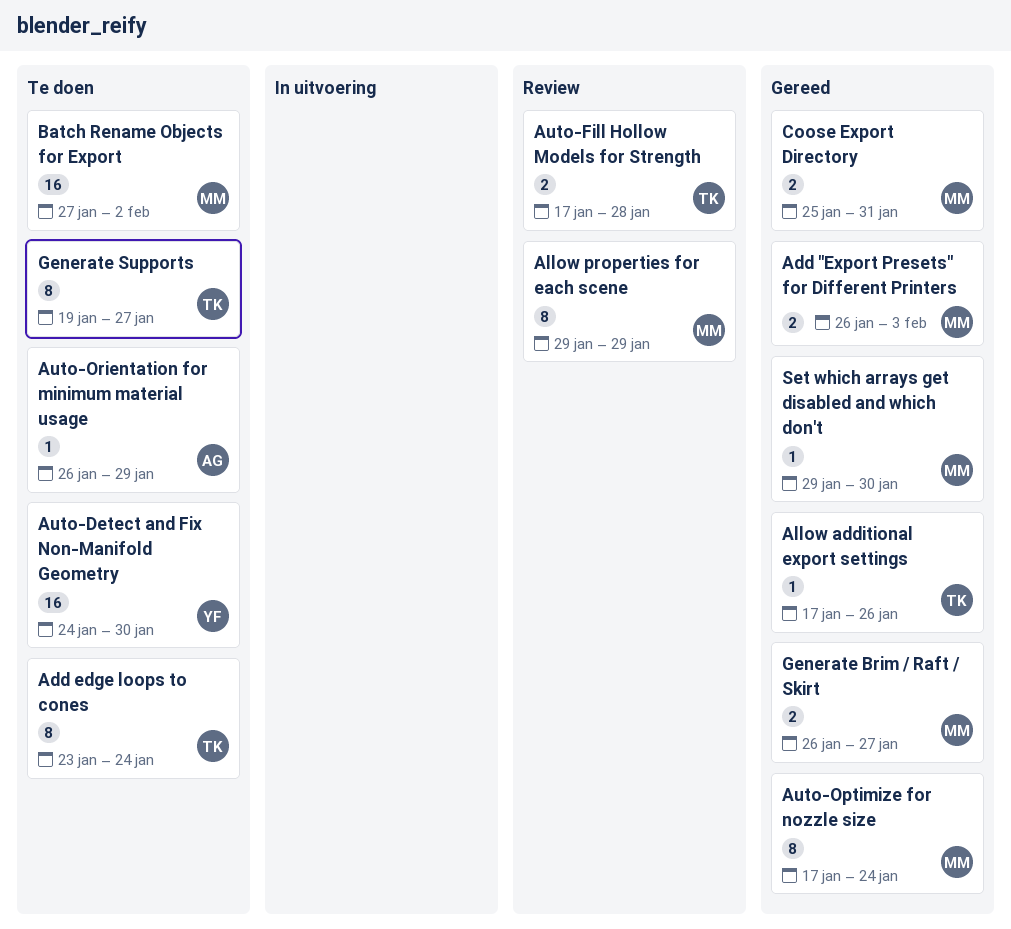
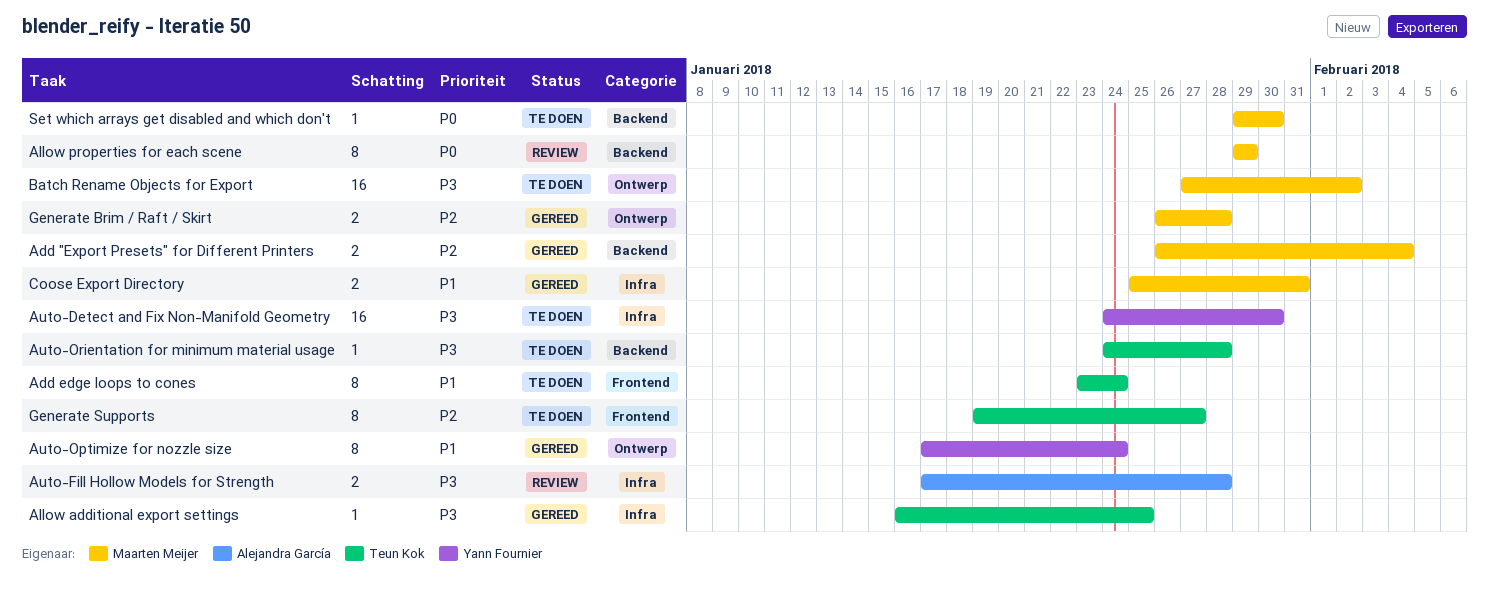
Add "Export Presets" for Different Printers, due: Feb 3 -> Feb 4
Allow additional export settings, start: Jan 17 -> Jan 16
Allow additional export settings, due: Jan 26 -> Jan 25
Auto-Fill Hollow Models for Strength, owner: Teun Kok -> Alejandra García
Auto-Optimize for nozzle size, owner: Maarten Meijer -> Yann Fournier
Auto-Orientation for minimum material usage, owner: Alejandra García -> Teun Kok
Auto-Orientation for minimum material usage, start: Jan 26 -> Jan 24
Auto-Orientation for minimum material usage, due: Jan 29 -> Jan 28
Generate Brim / Raft / Skirt, due: Jan 27 -> Jan 28
Set which arrays get disabled and which don't, status: Gereed -> Te doen

